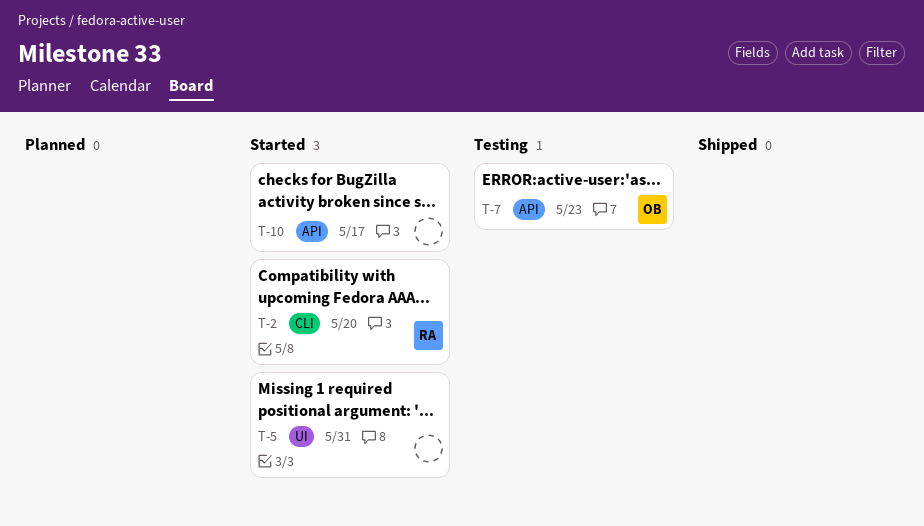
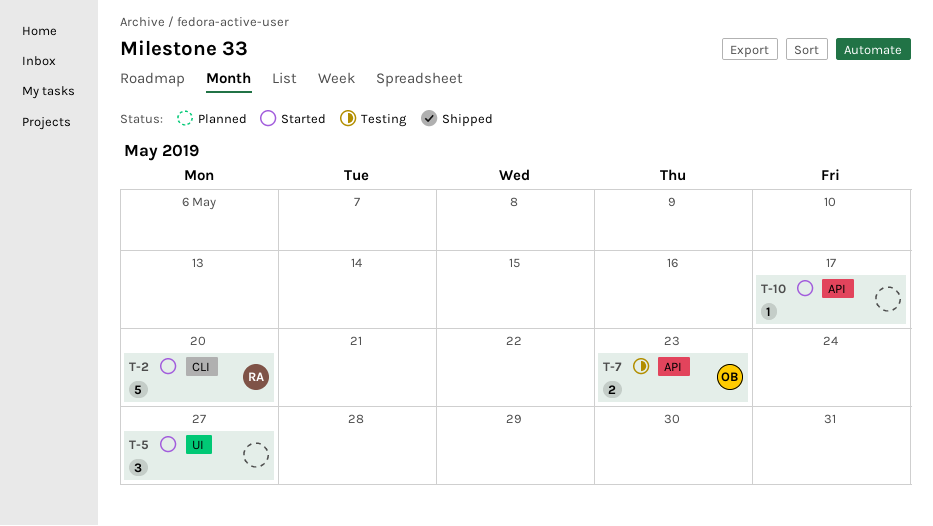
T-5, due: May 31 -> May 27

